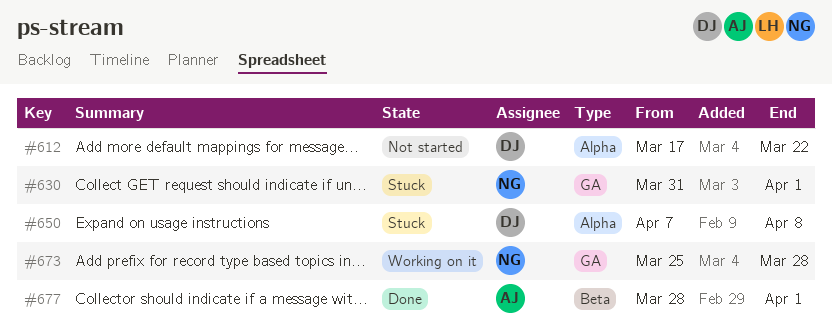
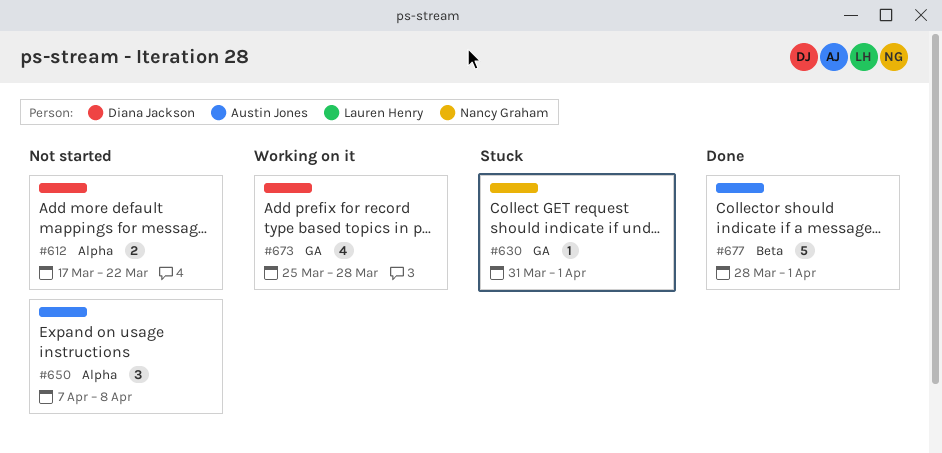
#650, status: Stuck -> Not started
#650, owner: Diana Jackson -> Austin Jones
#673, owner: Nancy Graham -> Diana Jackson

